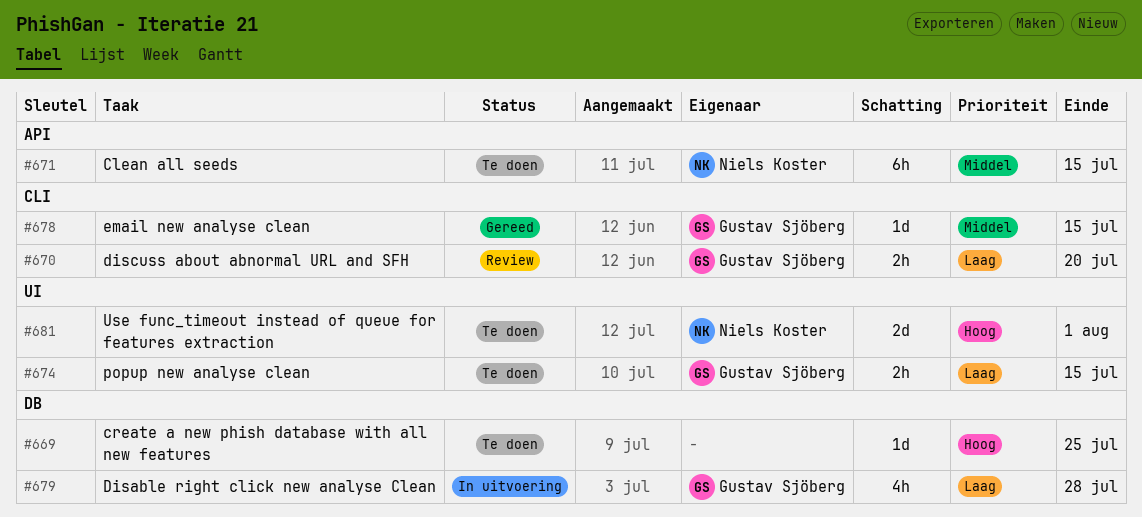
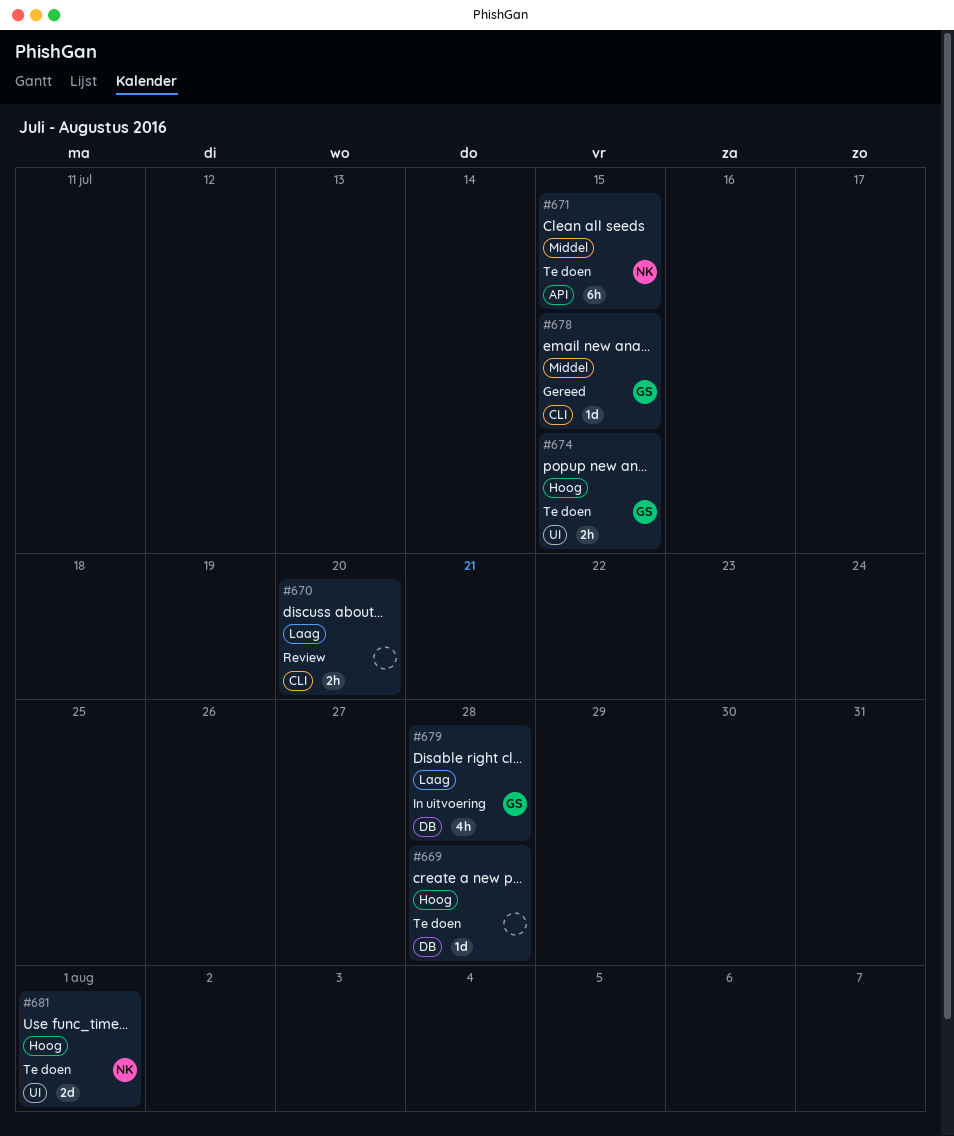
#669, due: Jul 25 -> Jul 28
#670, owner: Gustav Sjöberg -> none
#674, priority: Laag -> Hoog

